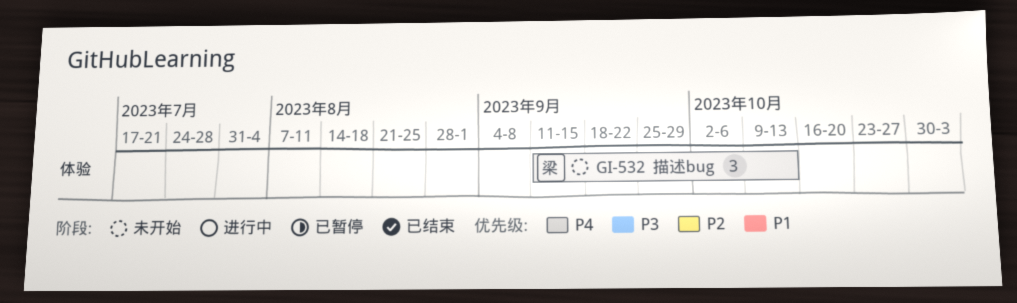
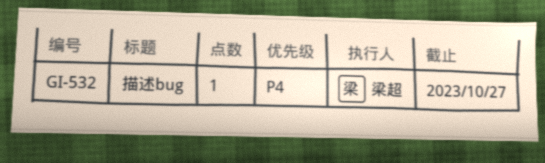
GI-532, estimate: 3 -> 1
GI-532, due: Oct 13 -> Oct 27

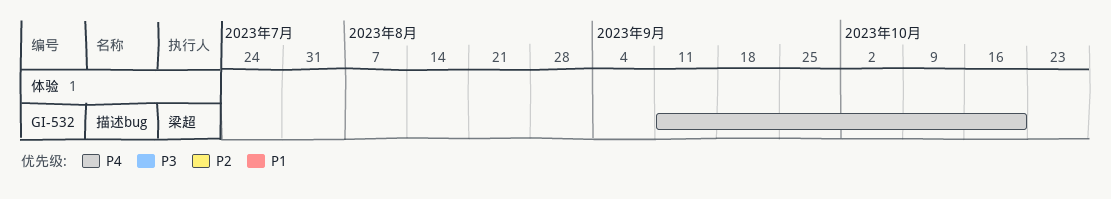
GI-532, due: Oct 27 -> Oct 20

